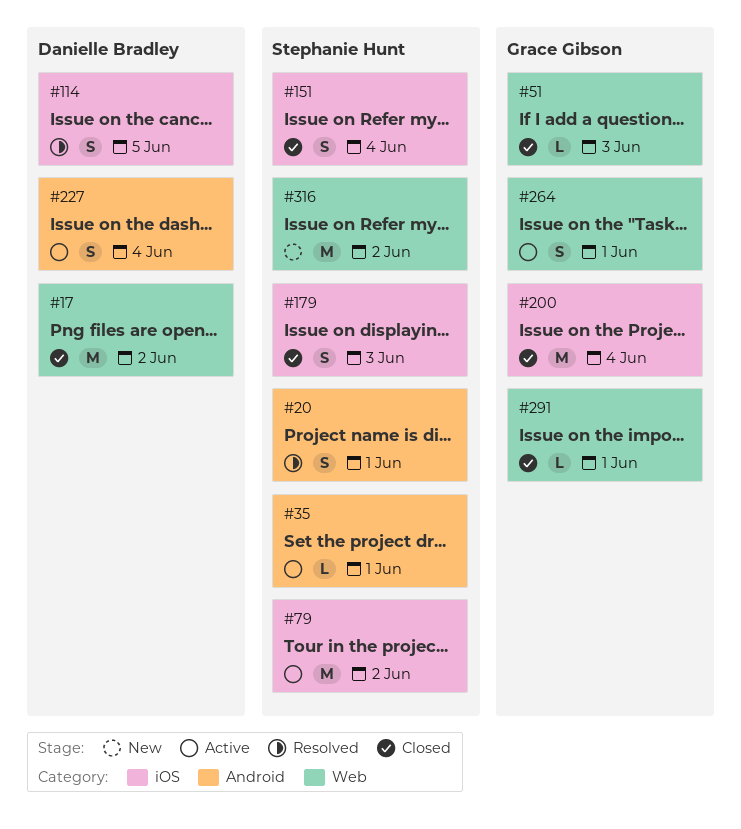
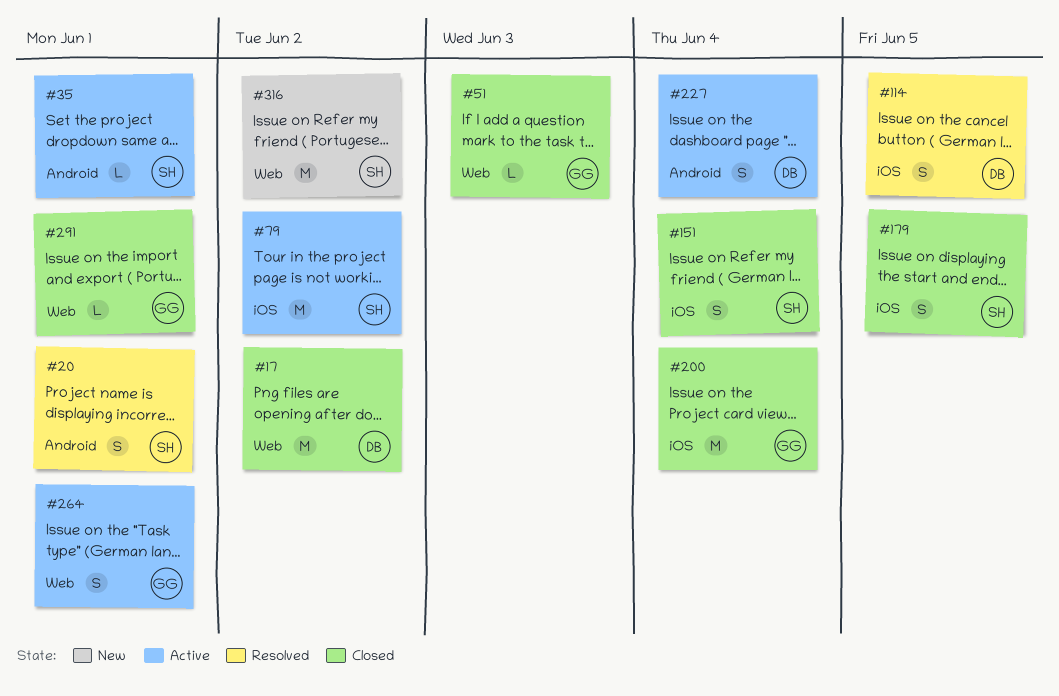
#179, due: Jun 3 -> Jun 5

